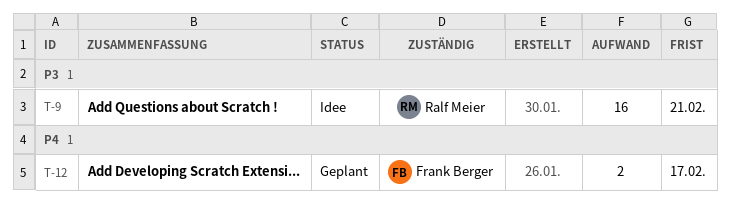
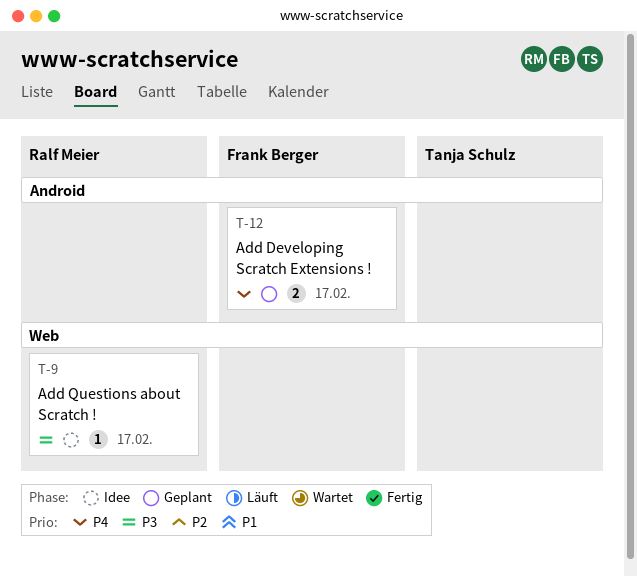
T-9, estimate: 16 -> 1
T-9, due: Feb 21 -> Feb 17

